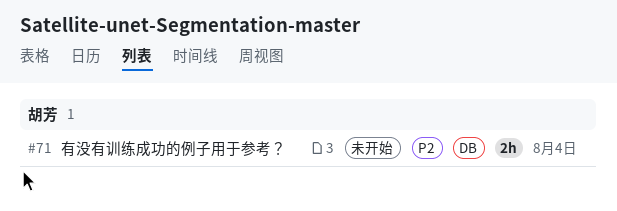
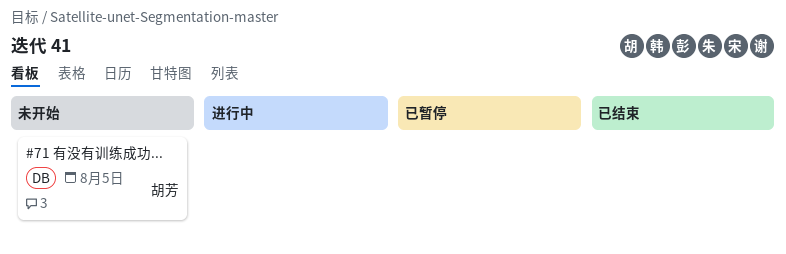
#71, due: Aug 4 -> Aug 5

